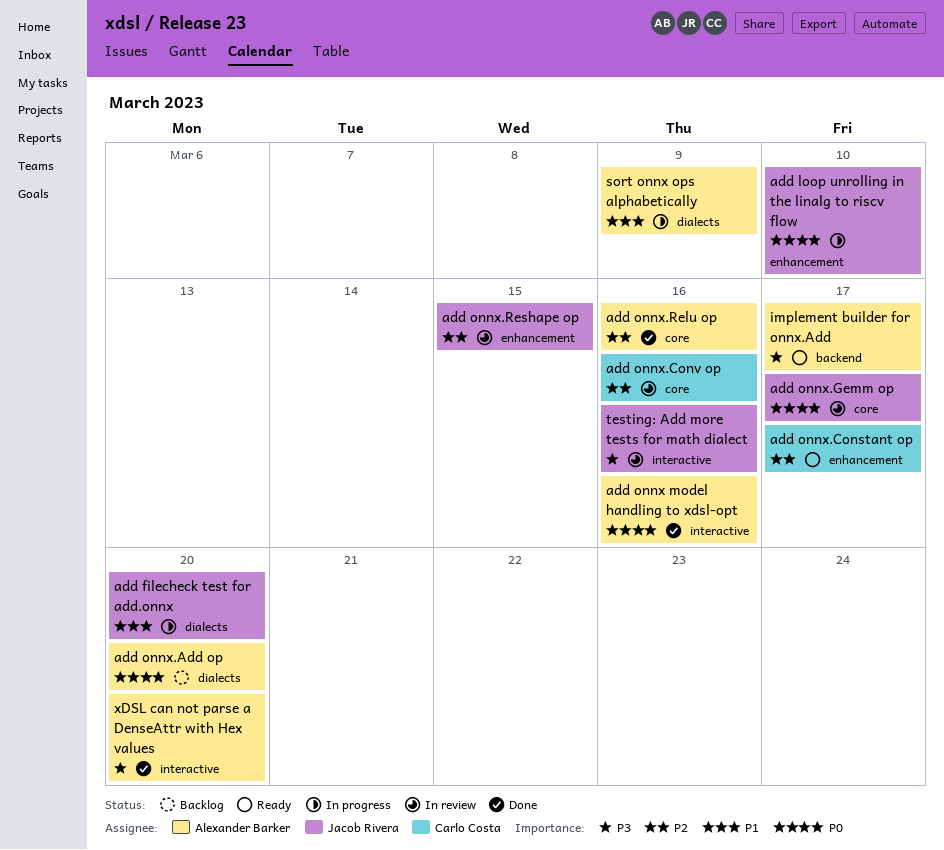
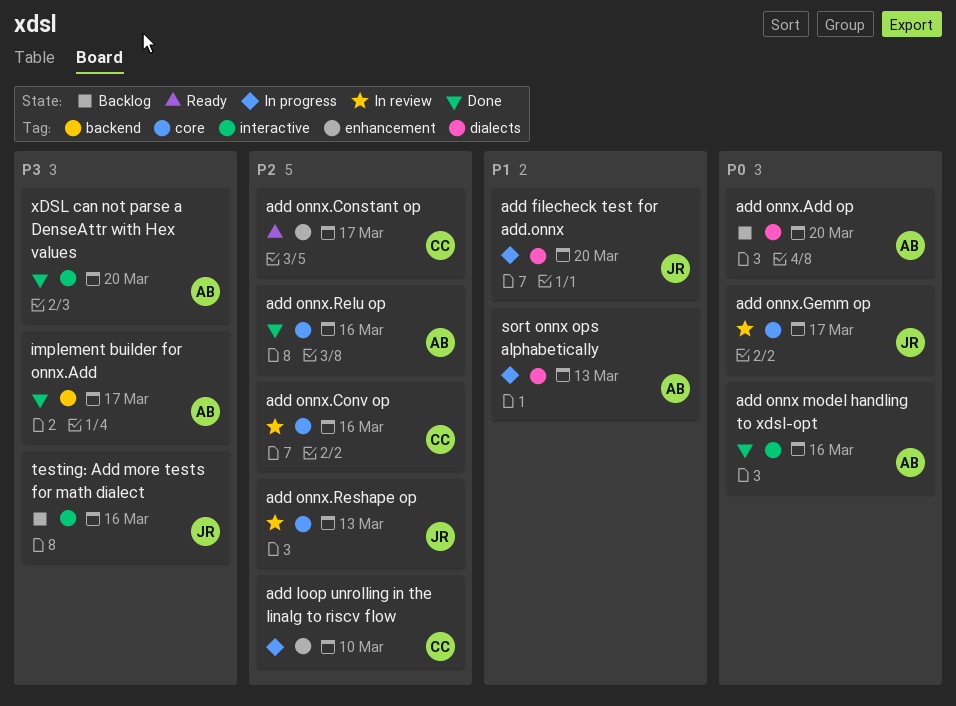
add loop unrolling in the linalg to riscv flow, owner: Jacob Rivera -> Carlo Costa
add loop unrolling in the linalg to riscv flow, priority: P0 -> P2
add onnx.Reshape op, label: enhancement -> core
add onnx.Reshape op, due: Mar 15 -> Mar 13
implement builder for onnx.Add, status: Ready -> Done
sort onnx ops alphabetically, due: Mar 9 -> Mar 13
testing: Add more tests for math dialect, status: In review -> Backlog

